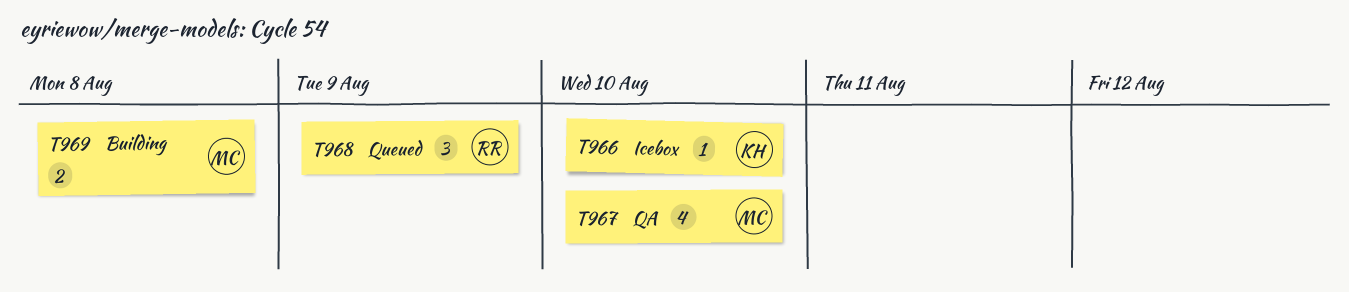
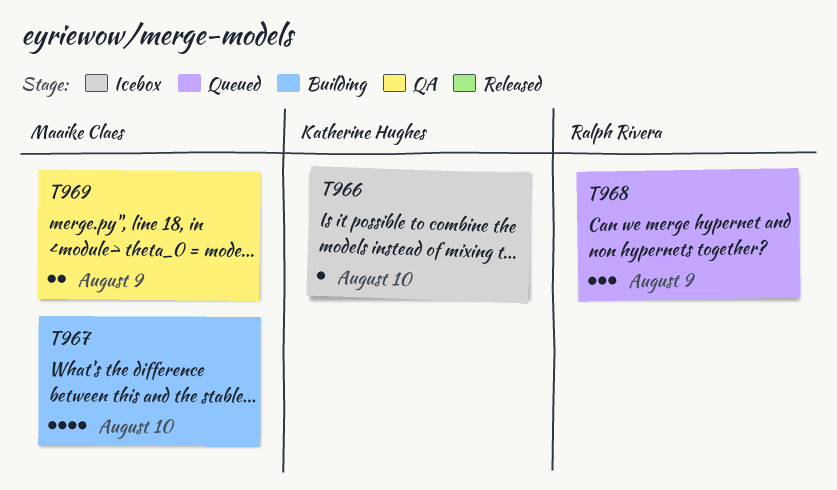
T967, status: QA -> Building
T969, status: Building -> QA
T969, due: Aug 8 -> Aug 9

